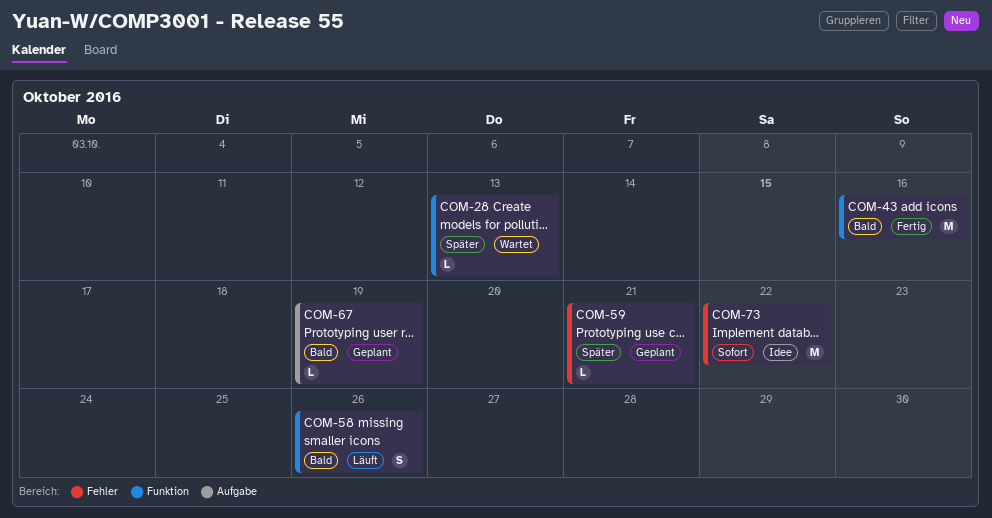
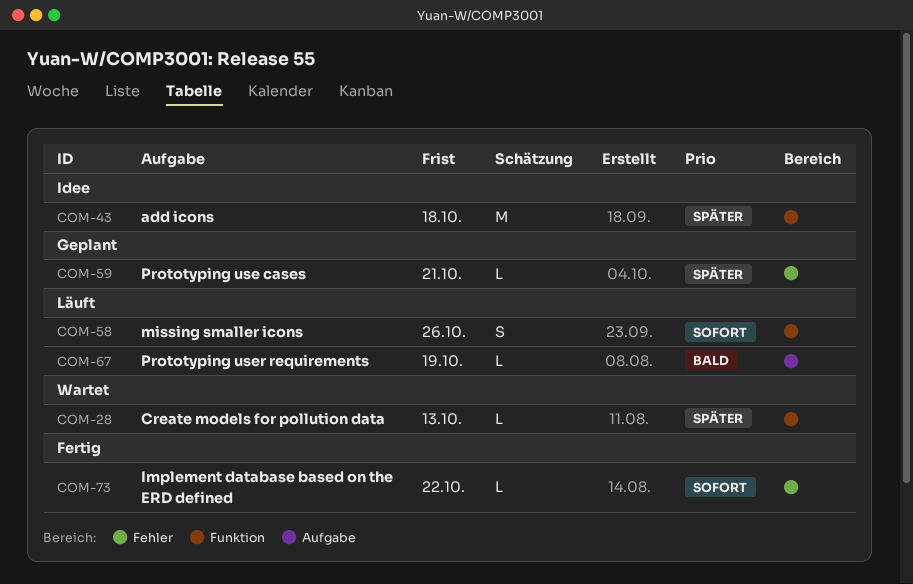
COM-43, status: Fertig -> Idee
COM-43, priority: Bald -> Später
COM-43, due: Oct 16 -> Oct 18
COM-58, priority: Bald -> Sofort
COM-67, status: Geplant -> Läuft
COM-73, status: Idee -> Fertig
COM-73, estimate: M -> L

